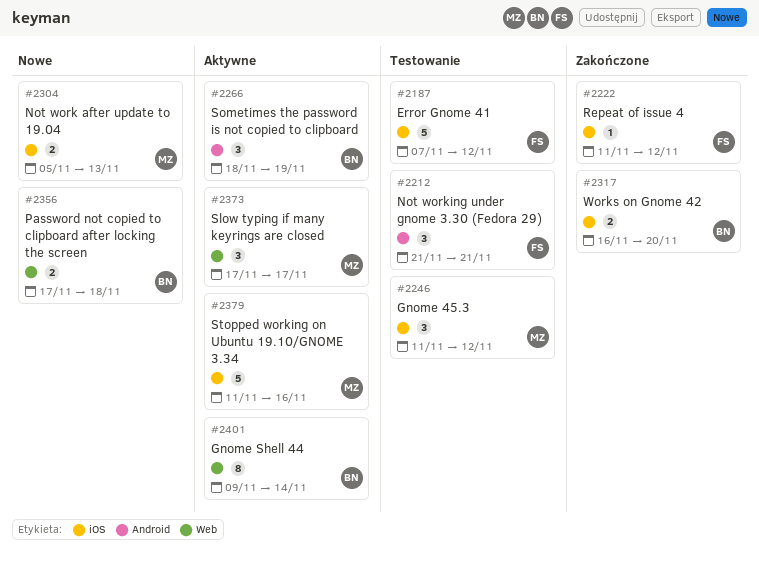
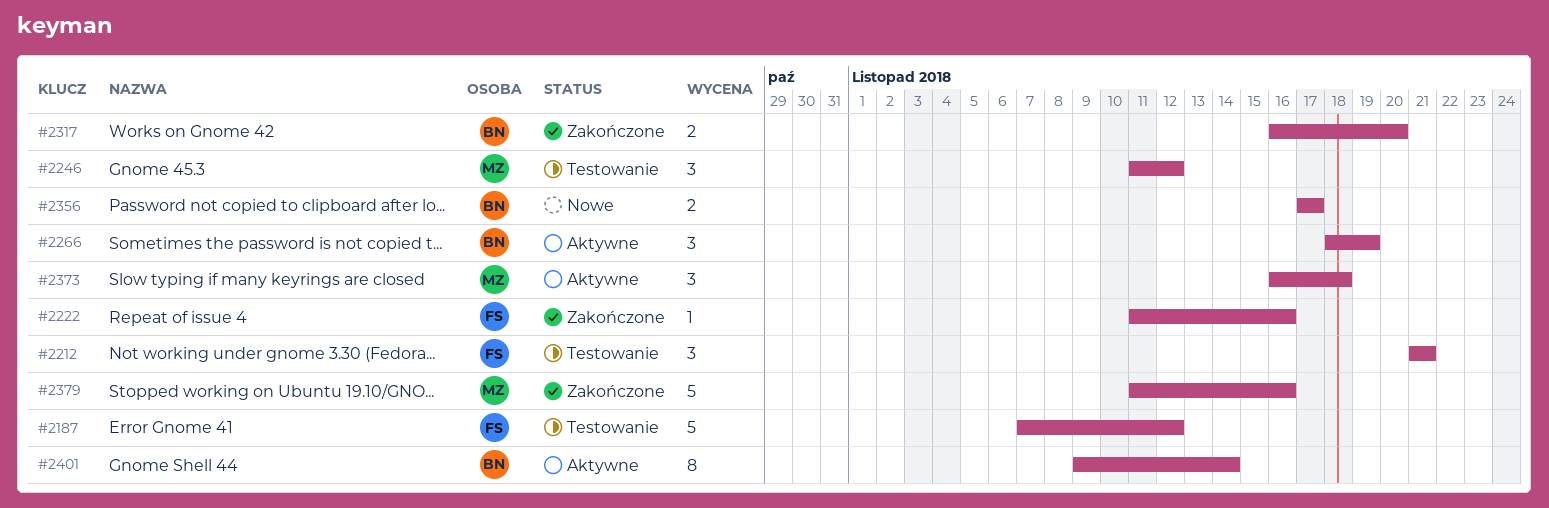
#2222, due: Nov 12 -> Nov 16
#2304: present -> none
#2356, due: Nov 18 -> Nov 17
#2373, start: Nov 17 -> Nov 16
#2373, due: Nov 17 -> Nov 18
#2379, status: Aktywne -> Zakończone

